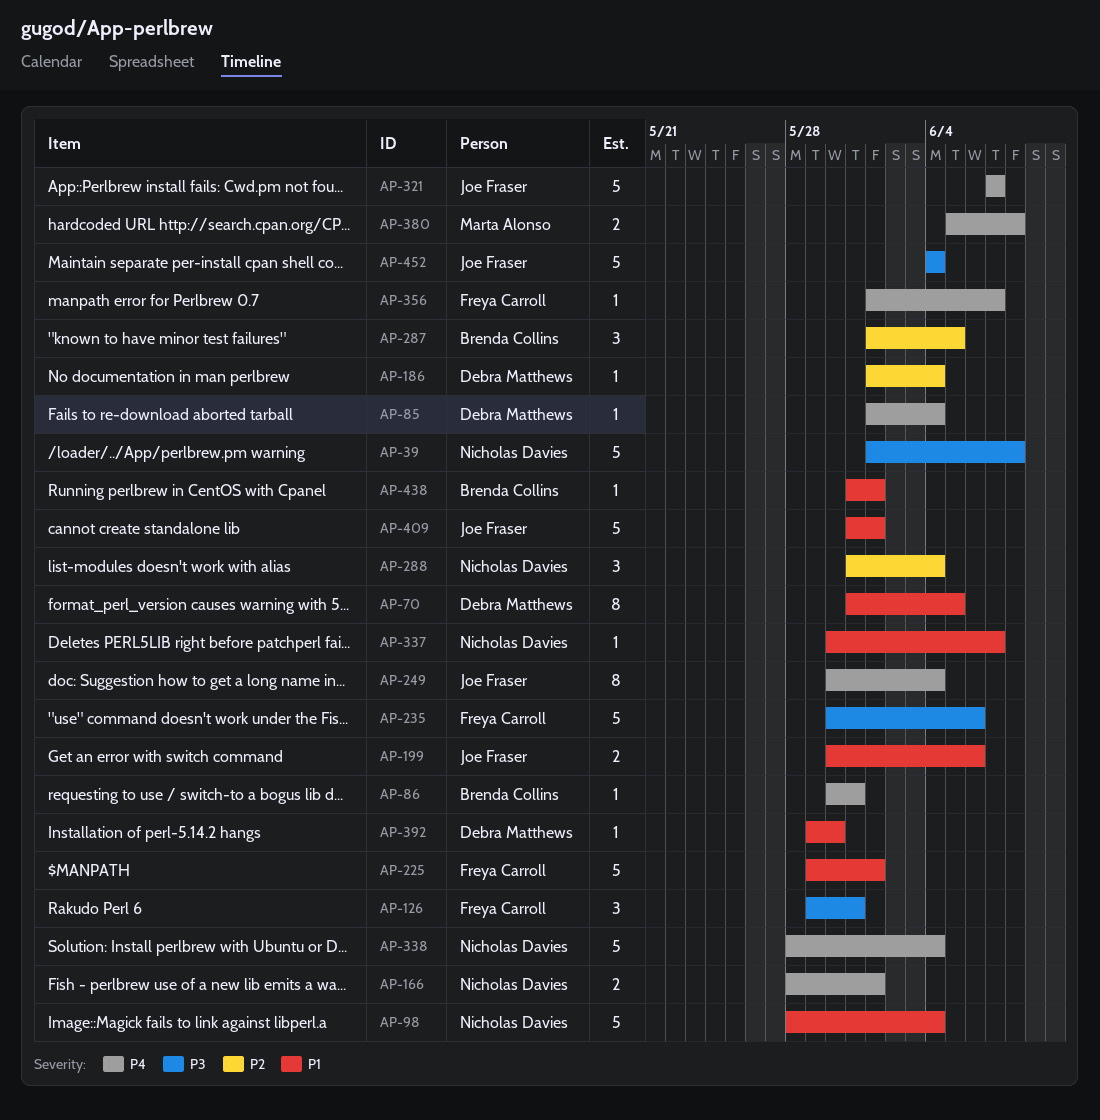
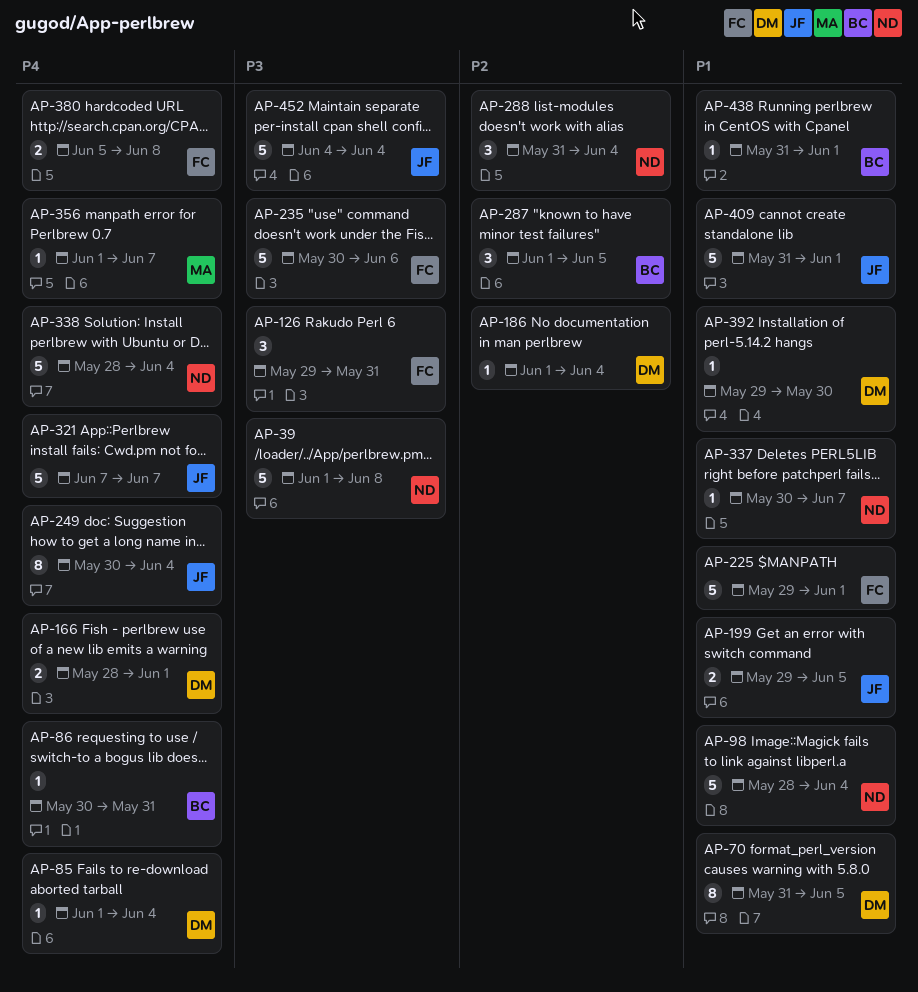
AP-166, owner: Nicholas Davies -> Debra Matthews
AP-199, start: May 30 -> May 29
AP-199, due: Jun 6 -> Jun 5
AP-356, owner: Freya Carroll -> Marta Alonso
AP-380, owner: Marta Alonso -> Freya Carroll

